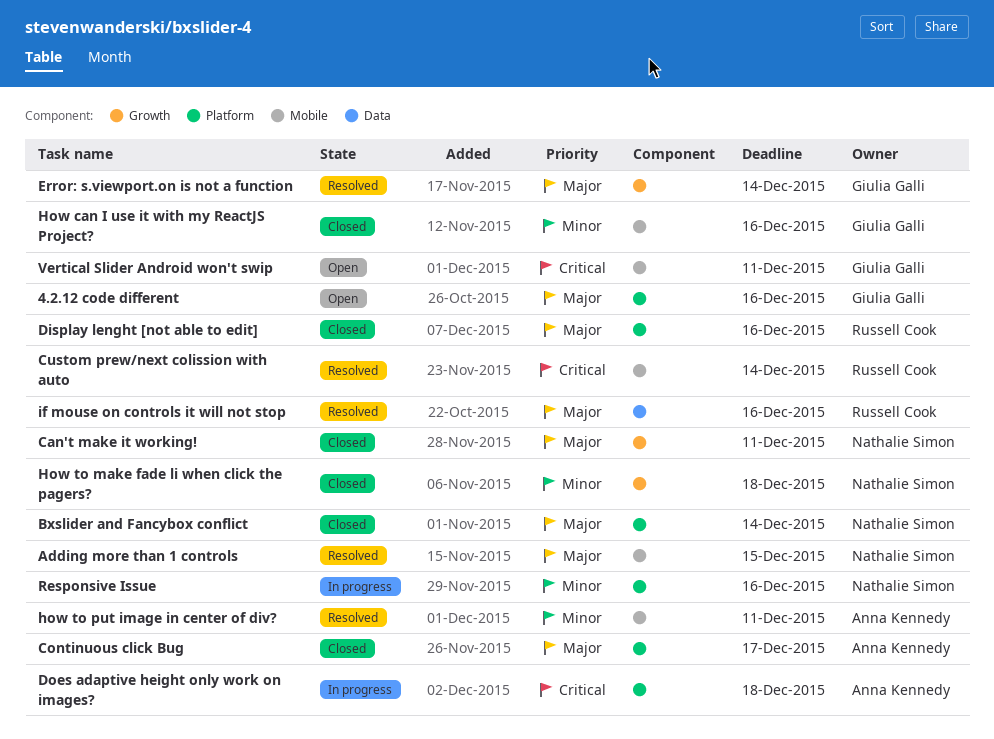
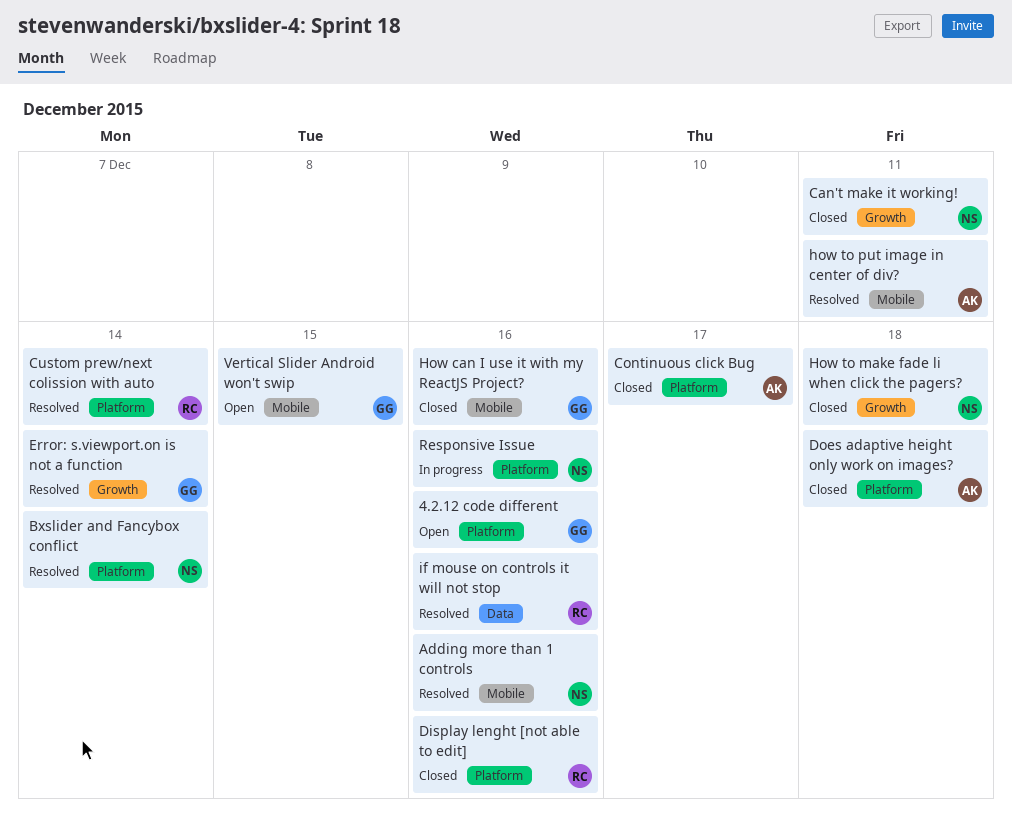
Adding more than 1 controls, due: Dec 15 -> Dec 16
Bxslider and Fancybox conflict, status: Closed -> Resolved
Custom prew/next colission with auto, label: Mobile -> Platform
Does adaptive height only work on images?, status: In progress -> Closed
Vertical Slider Android won't swip, due: Dec 11 -> Dec 15

